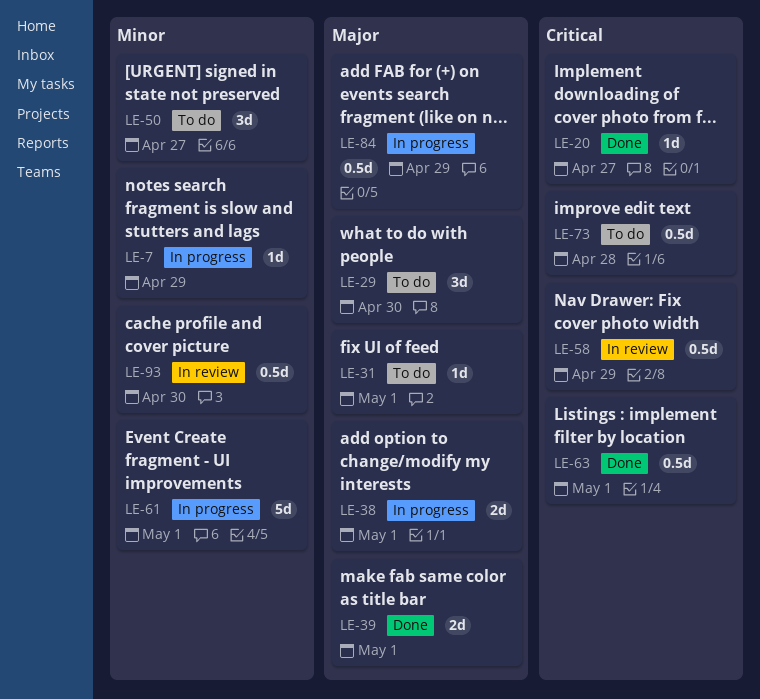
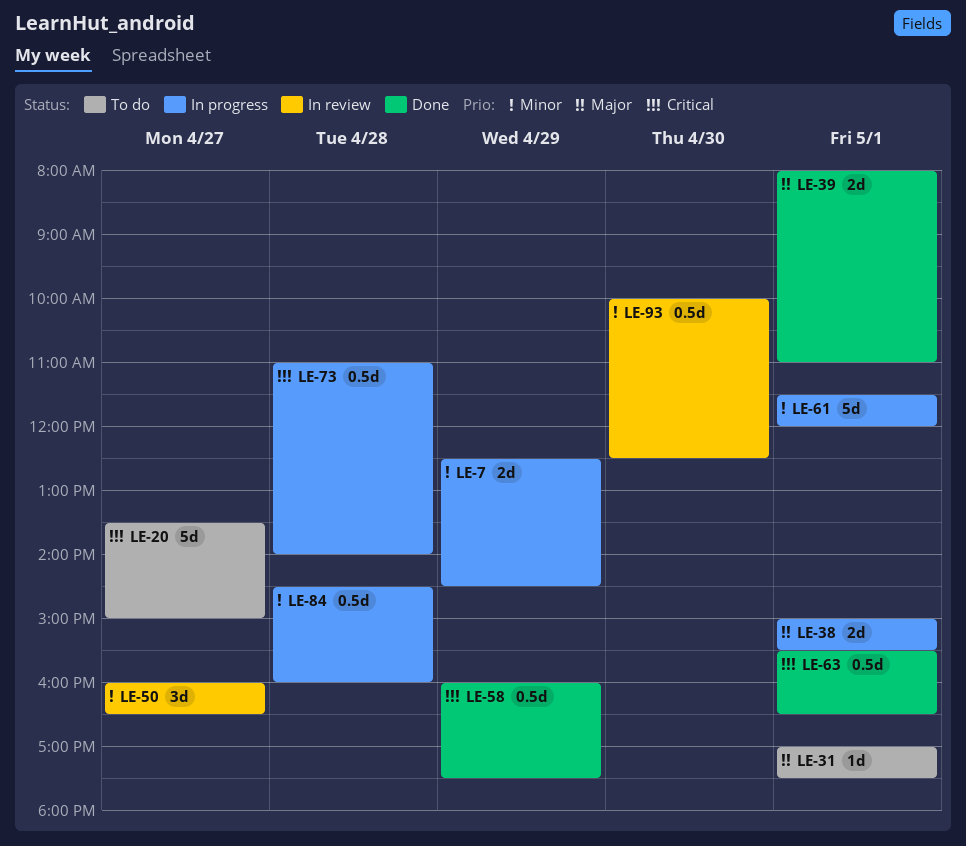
LE-7, estimate: 1d -> 2d
LE-20, status: Done -> To do
LE-20, estimate: 1d -> 5d
LE-29: present -> none
LE-50, status: To do -> In review
LE-58, status: In review -> Done
LE-73, status: To do -> In progress
LE-84, priority: Major -> Minor
LE-84, day: Apr 29 -> Apr 28

